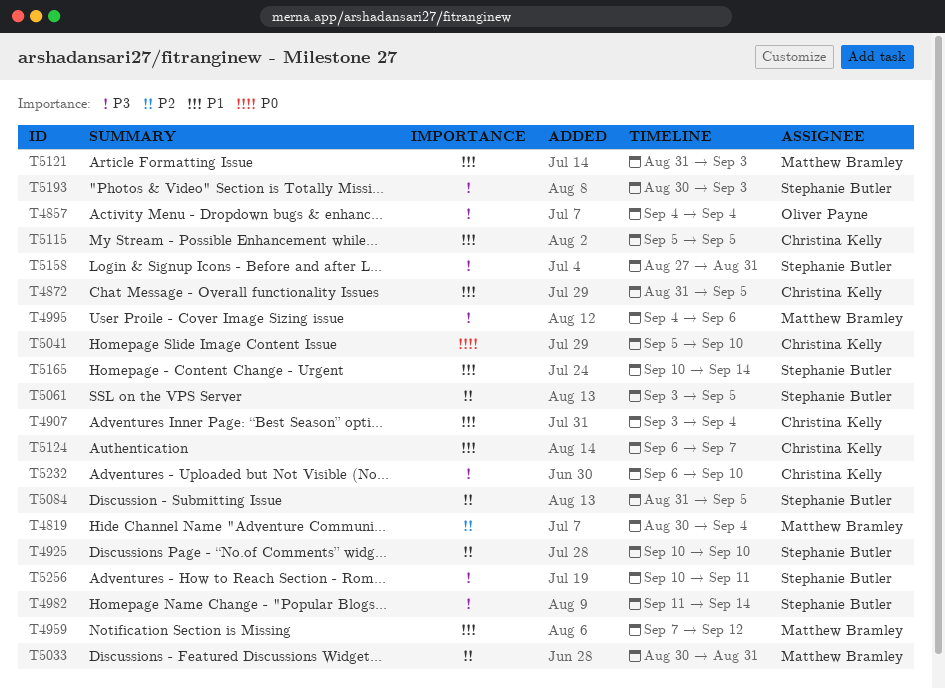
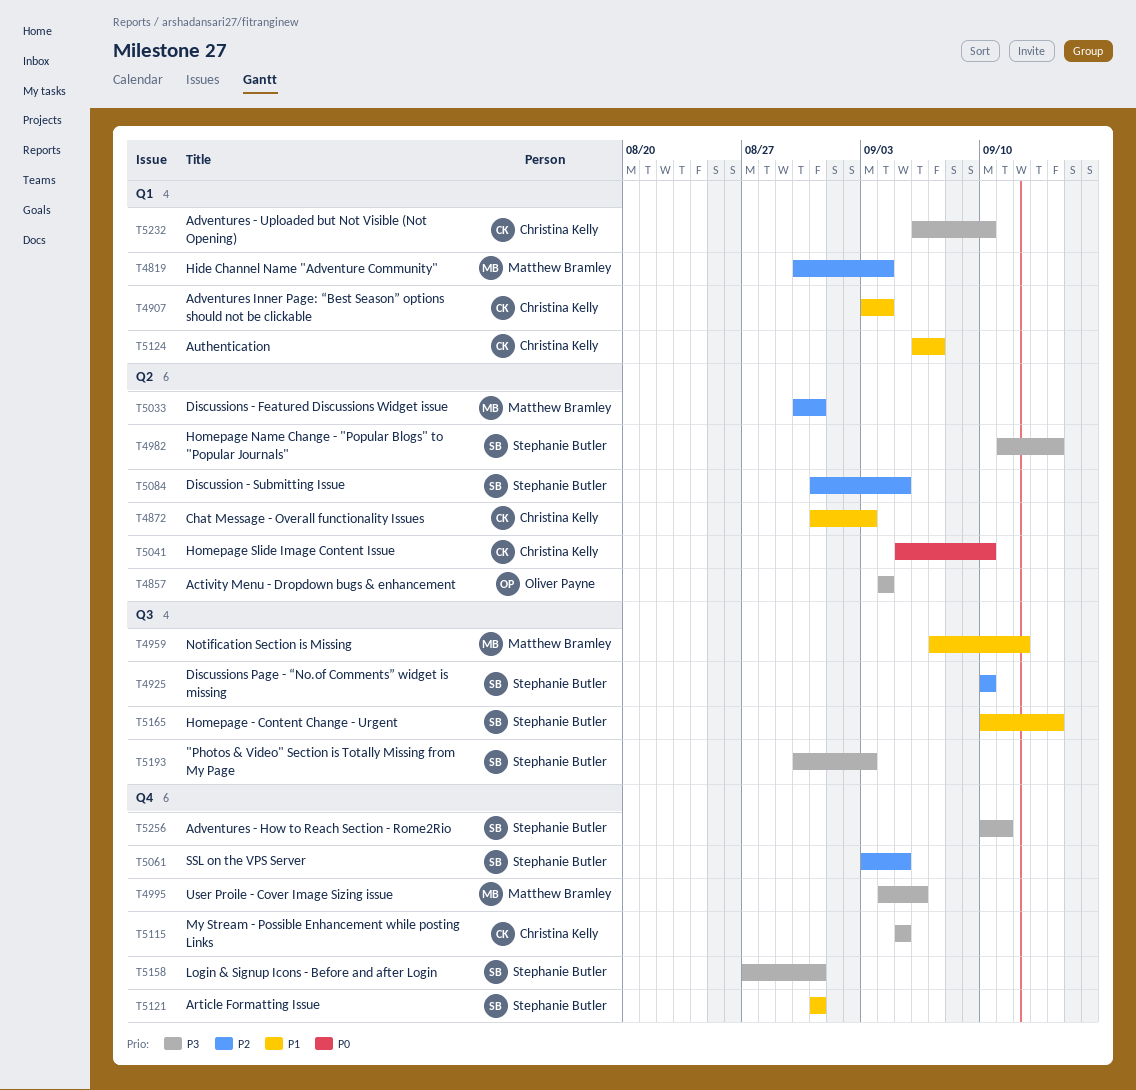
T4872, due: Sep 5 -> Sep 3
T5115, priority: P1 -> P3
T5121, owner: Matthew Bramley -> Stephanie Butler
T5121, due: Sep 3 -> Aug 31

